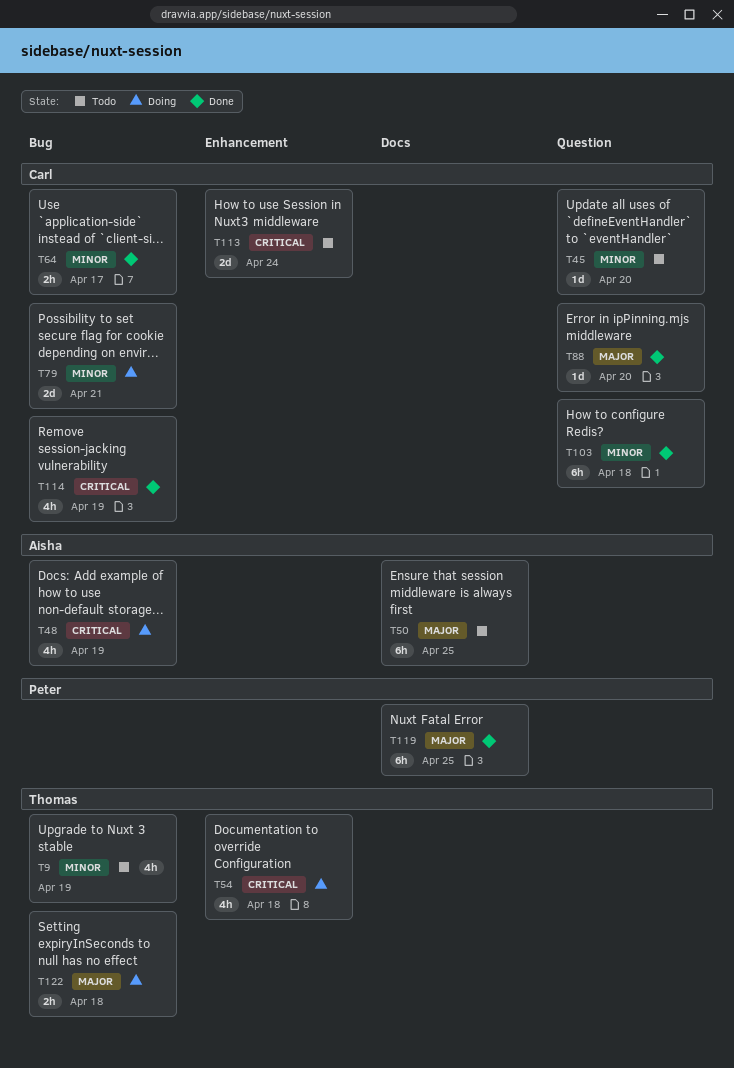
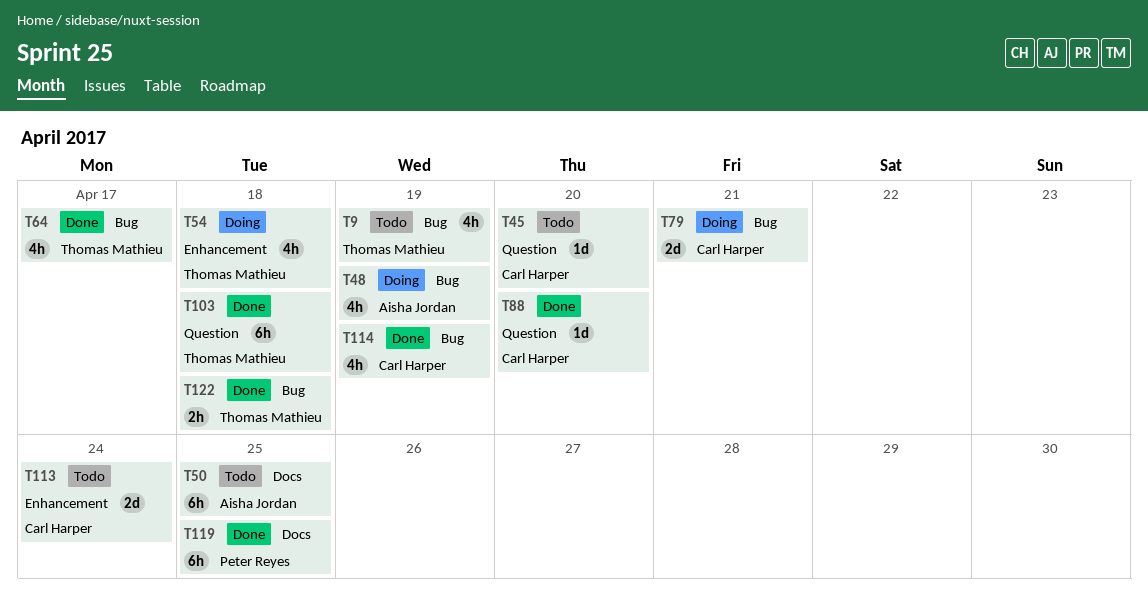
T64, owner: Carl Harper -> Thomas Mathieu
T64, estimate: 2h -> 4h
T103, owner: Carl Harper -> Thomas Mathieu
T122, status: Doing -> Done

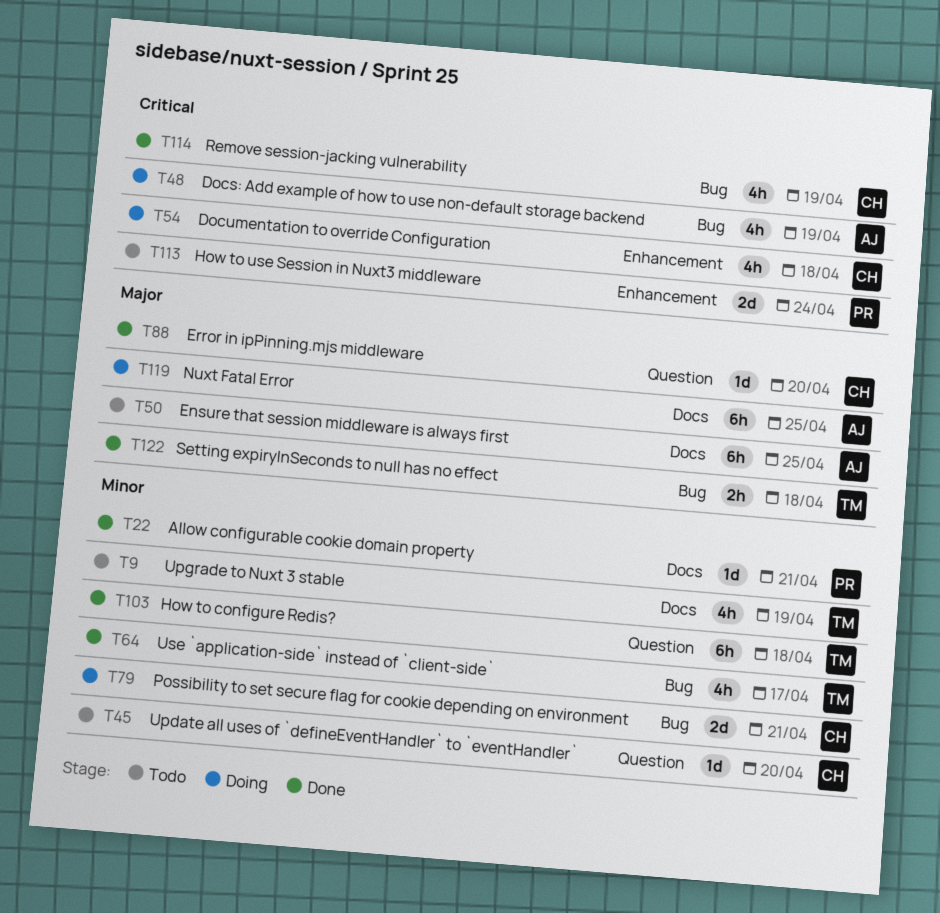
T9, label: Bug -> Docs
T22: none -> present
T54, owner: Thomas Mathieu -> Carl Harper
T113, owner: Carl Harper -> Peter Reyes
T119, status: Done -> Doing
T119, owner: Peter Reyes -> Aisha Jordan

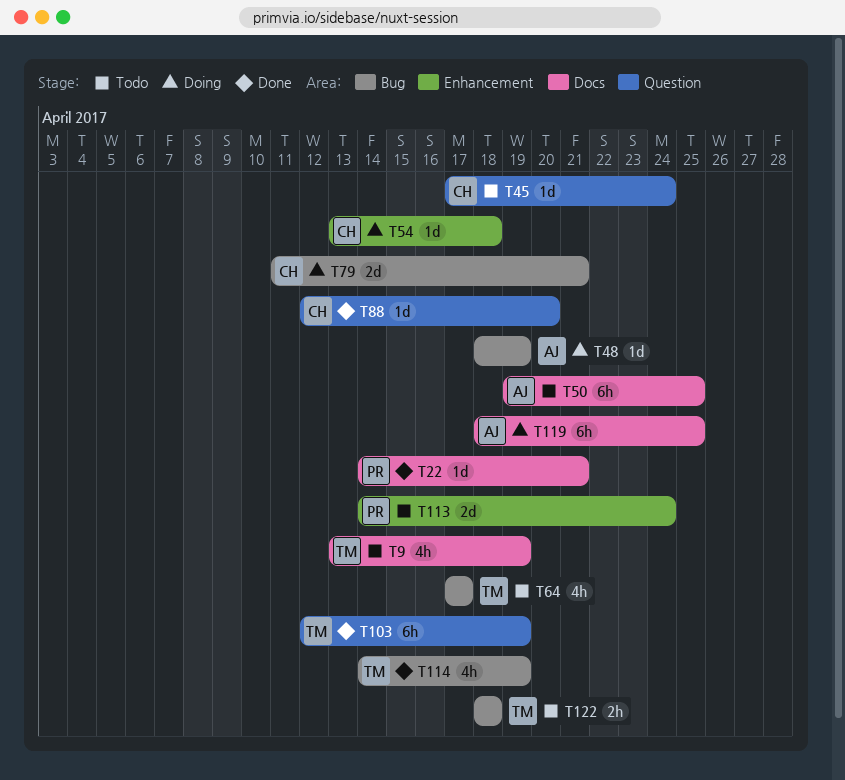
T45, due: Apr 20 -> Apr 24
T48, estimate: 4h -> 1d
T54, estimate: 4h -> 1d
T64, status: Done -> Todo
T103, due: Apr 18 -> Apr 19
T114, owner: CH -> TM
T122, status: Done -> Todo

